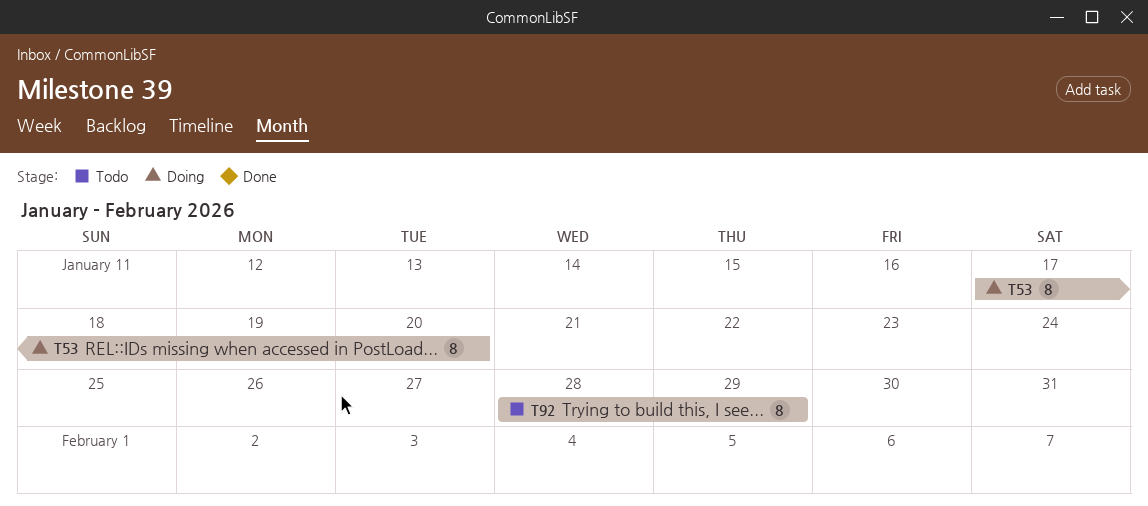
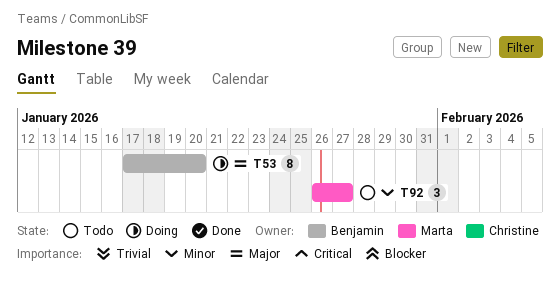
T92, estimate: 8 -> 3
T92, start: Jan 28 -> Jan 26
T92, due: Jan 29 -> Jan 27

